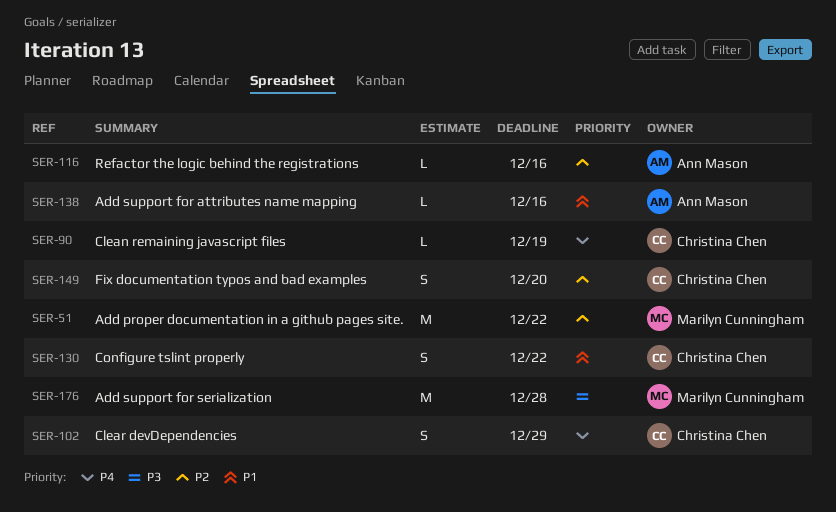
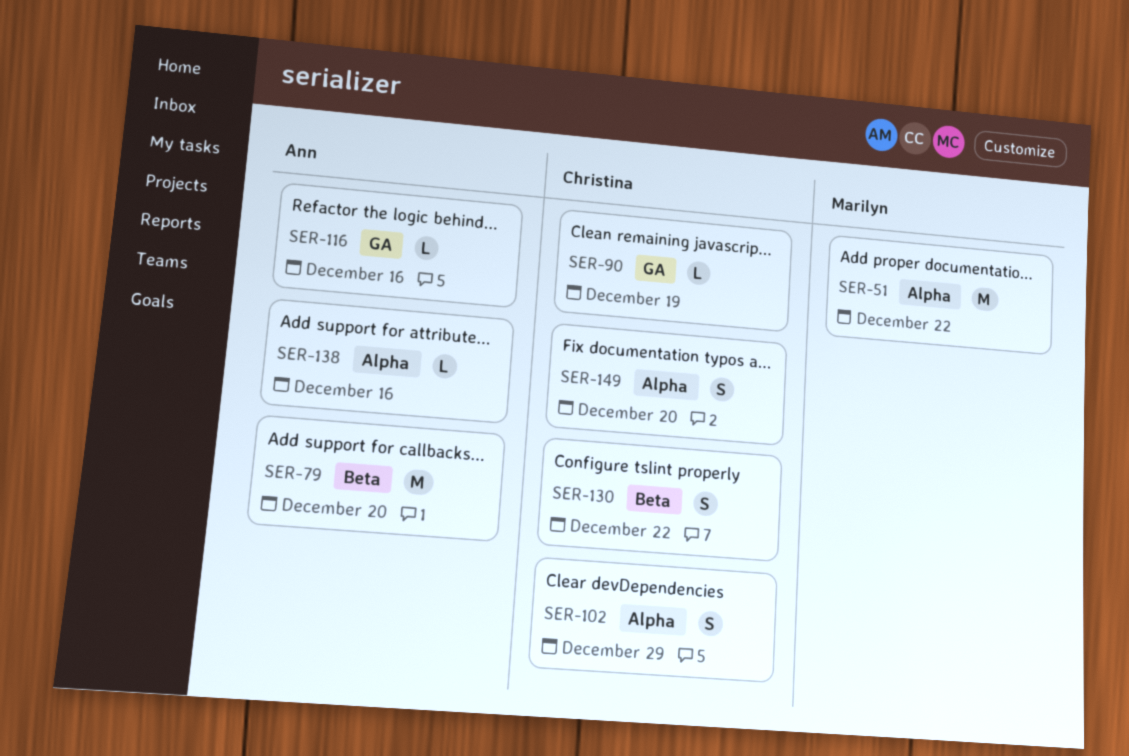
SER-79: none -> present
SER-176: present -> none

